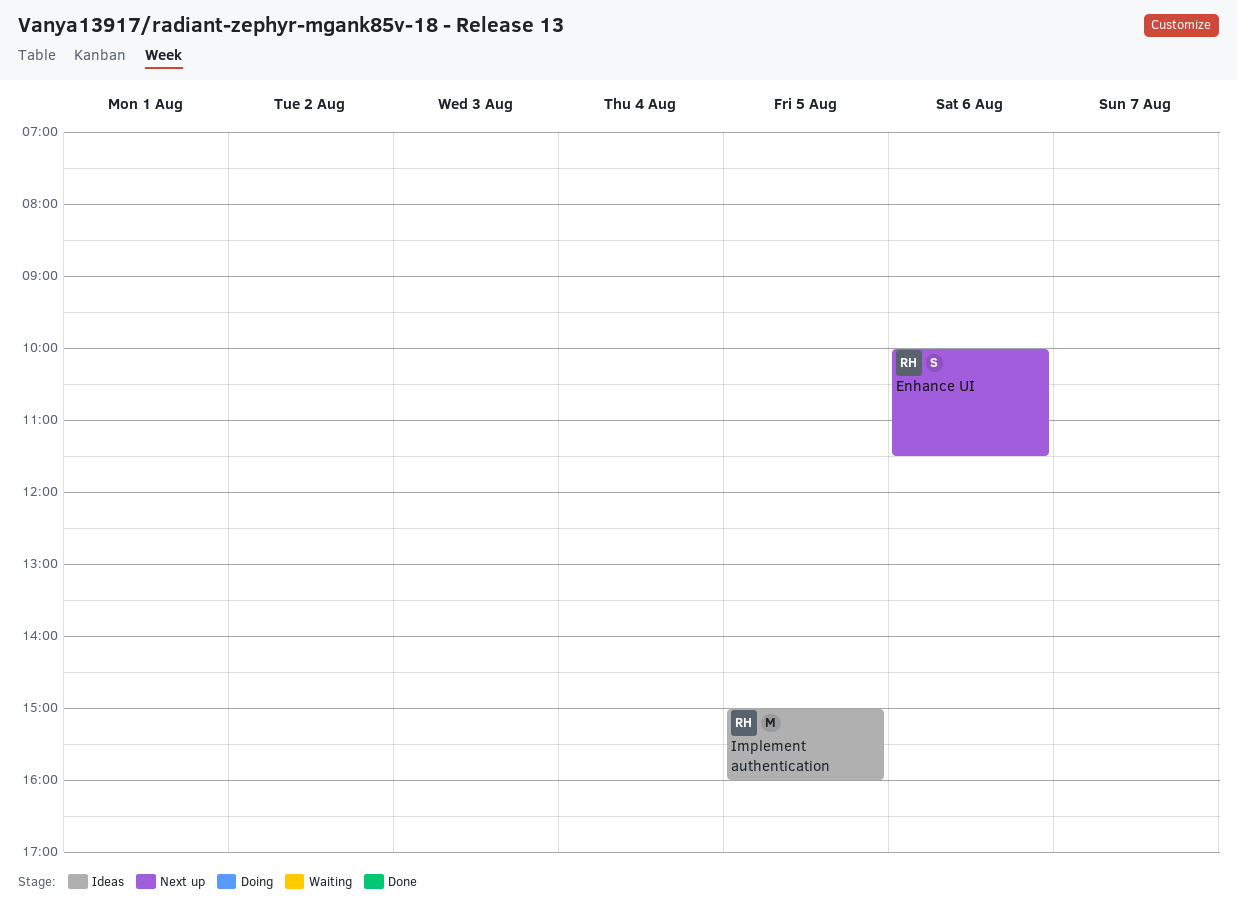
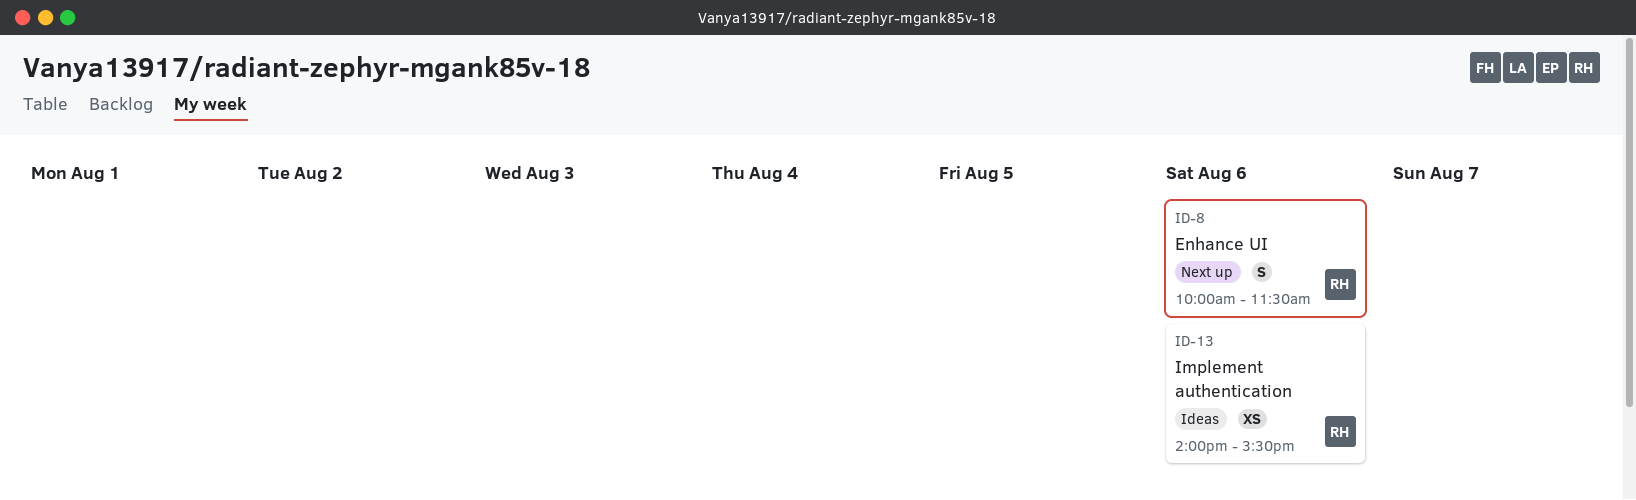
Implement authentication, estimate: M -> XS
Implement authentication, day: Aug 5 -> Aug 6
Implement authentication, begins: 15:00 -> 14:00
Implement authentication, ends: 16:00 -> 15:30

